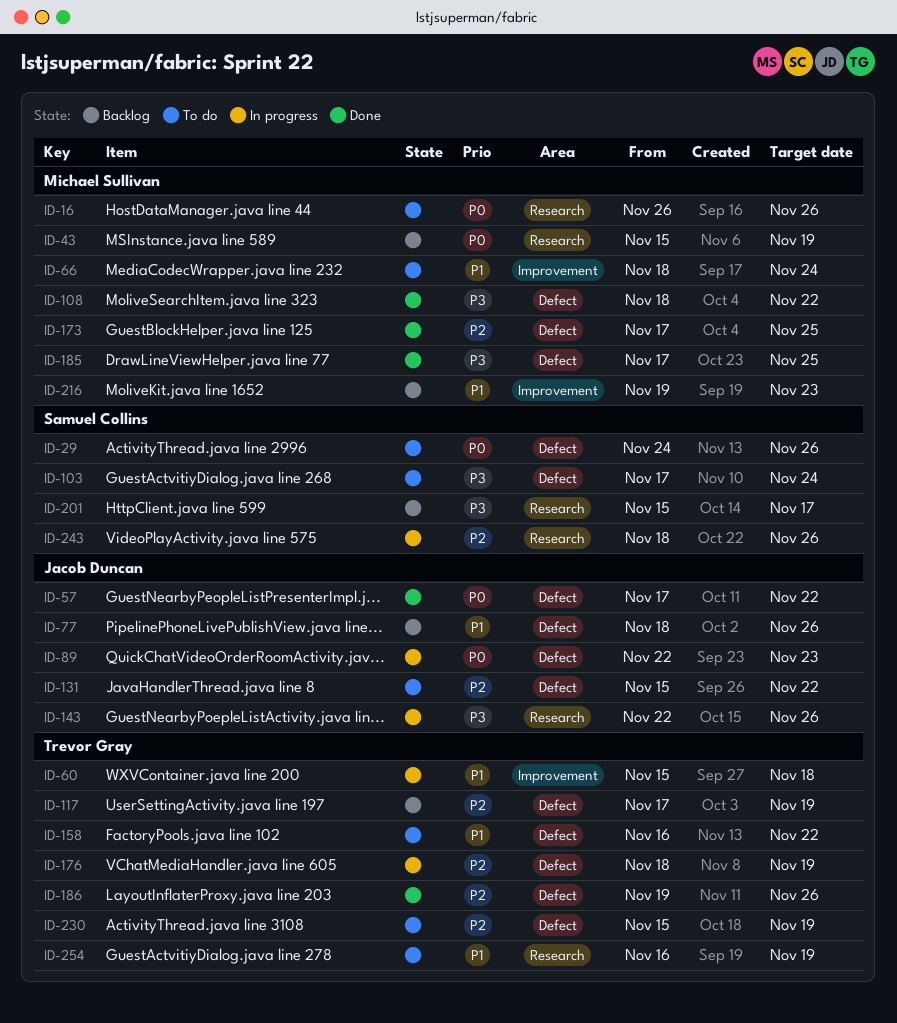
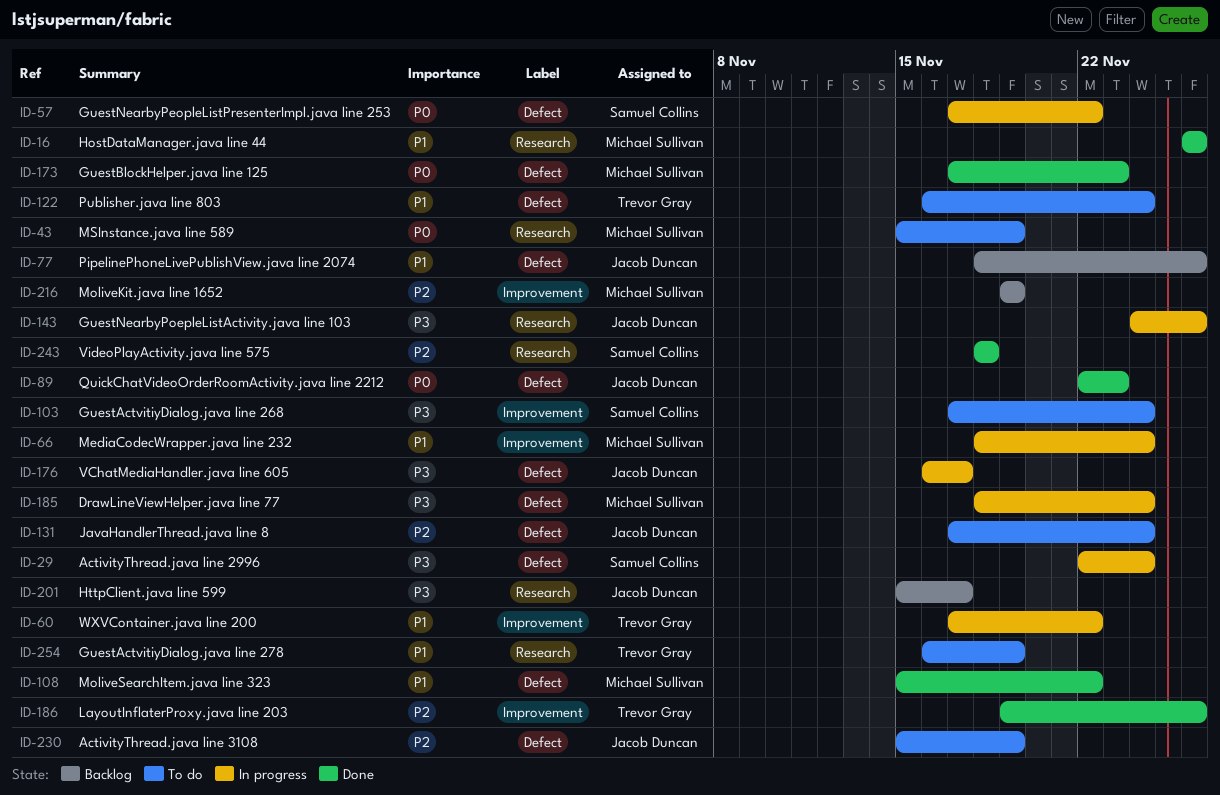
ID-16, status: To do -> Done
ID-16, priority: P0 -> P1
ID-29, status: To do -> In progress
ID-29, priority: P0 -> P3
ID-29, start: Nov 24 -> Nov 22
ID-29, due: Nov 26 -> Nov 24
ID-43, status: Backlog -> To do
ID-57, status: Done -> In progress
ID-57, owner: Jacob Duncan -> Samuel Collins
ID-60, start: Nov 15 -> Nov 17
ID-60, due: Nov 18 -> Nov 22
ID-66, status: To do -> In progress
ID-89, status: In progress -> Done
ID-103, label: Defect -> Improvement
ID-108, priority: P3 -> P1
ID-108, start: Nov 18 -> Nov 15
ID-117: present -> none
ID-122: none -> present
ID-131, start: Nov 15 -> Nov 17
ID-131, due: Nov 22 -> Nov 24
ID-143, start: Nov 22 -> Nov 24
ID-158: present -> none
ID-173, priority: P2 -> P0
ID-173, due: Nov 25 -> Nov 23
ID-176, owner: Trevor Gray -> Jacob Duncan
ID-176, priority: P2 -> P3
ID-176, start: Nov 18 -> Nov 16
ID-176, due: Nov 19 -> Nov 17
ID-185, status: Done -> In progress
ID-185, start: Nov 17 -> Nov 18
ID-185, due: Nov 25 -> Nov 24
ID-186, label: Defect -> Improvement
ID-201, owner: Samuel Collins -> Jacob Duncan
ID-216, priority: P1 -> P2
ID-216, due: Nov 23 -> Nov 19
ID-230, owner: Trevor Gray -> Jacob Duncan
ID-243, status: In progress -> Done
ID-243, due: Nov 26 -> Nov 18

